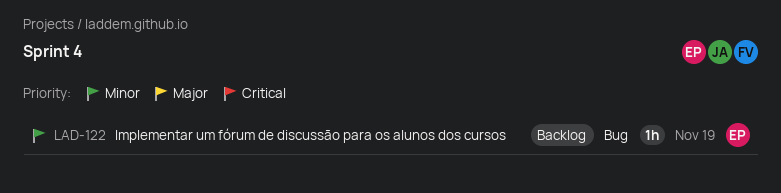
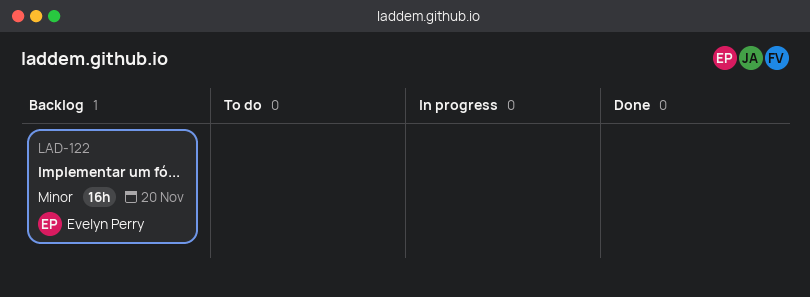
LAD-122, estimate: 1h -> 16h
LAD-122, due: Nov 19 -> Nov 20

